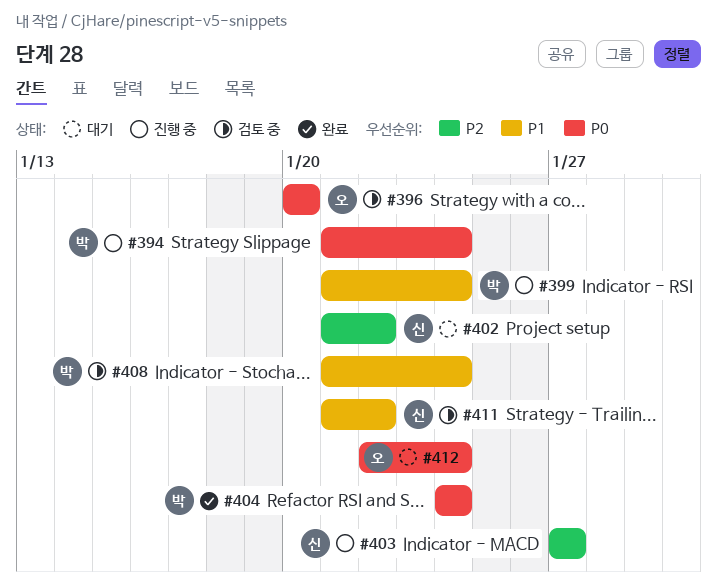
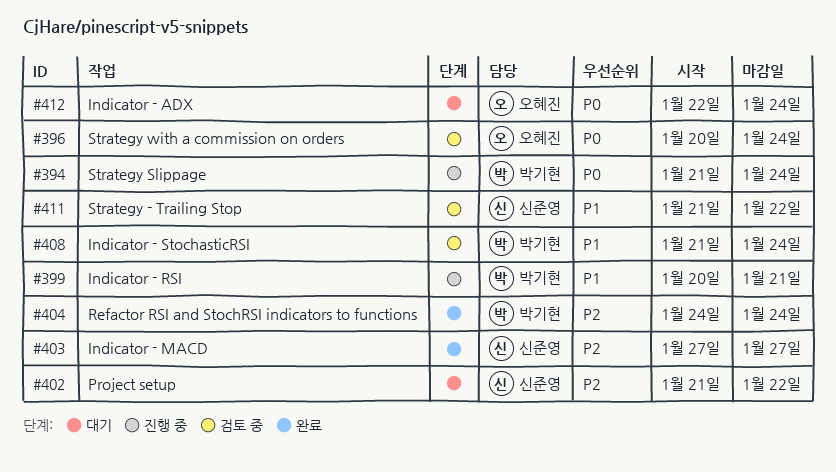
#396, due: Jan 20 -> Jan 24
#399, start: Jan 21 -> Jan 20
#399, due: Jan 24 -> Jan 21
#403, status: 진행 중 -> 완료
#404, priority: P0 -> P2

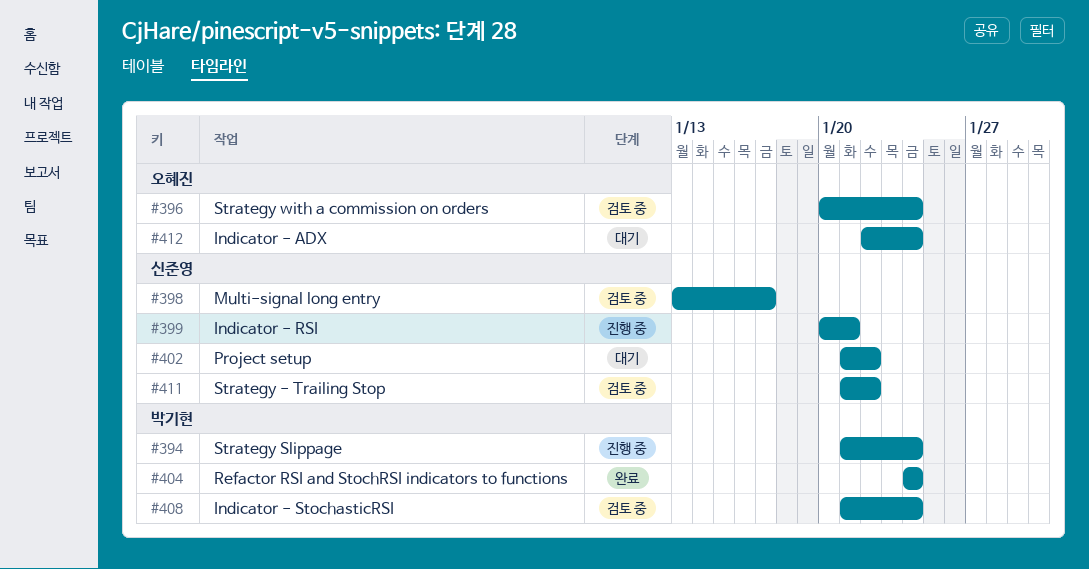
#398: none -> present
#399, owner: 박기현 -> 신준영
#403: present -> none

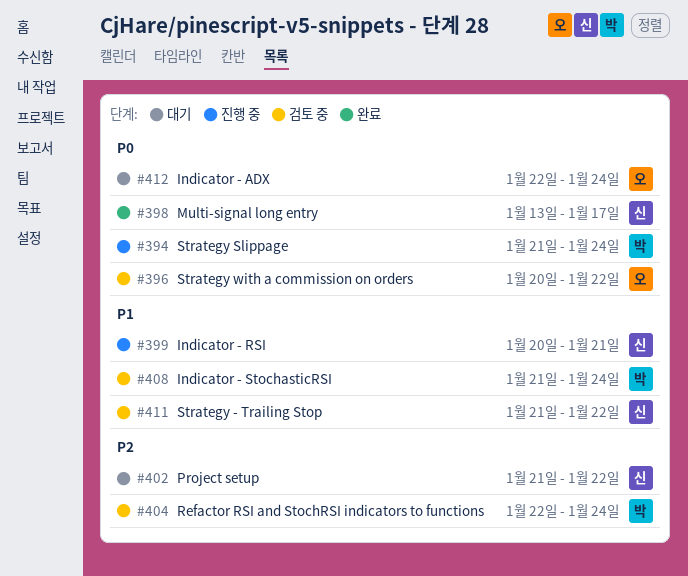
#396, due: Jan 24 -> Jan 22
#398, status: 검토 중 -> 완료
#404, status: 완료 -> 검토 중
#404, start: Jan 24 -> Jan 22

